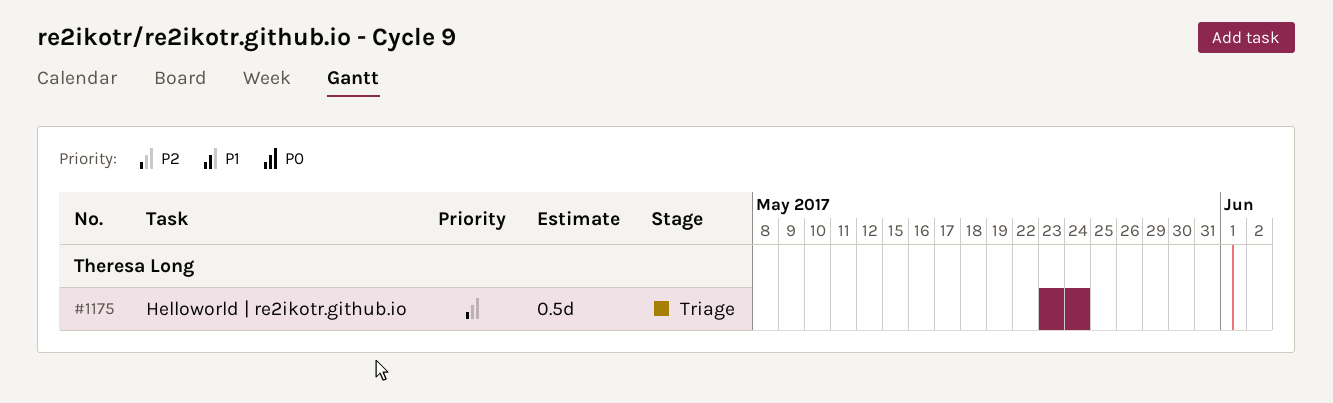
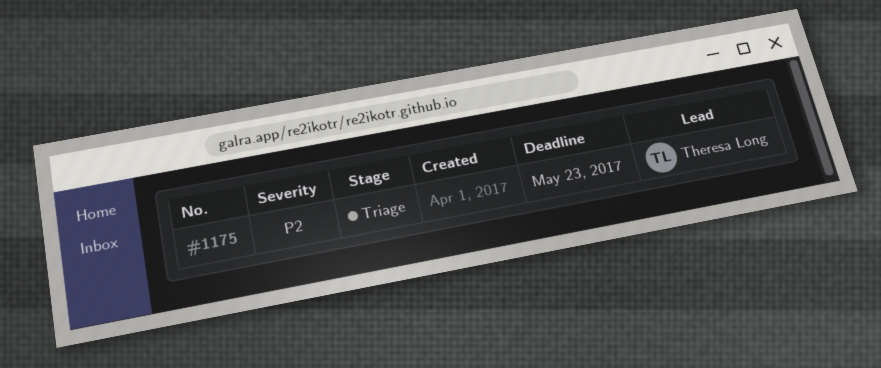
#1175, due: May 24 -> May 23

